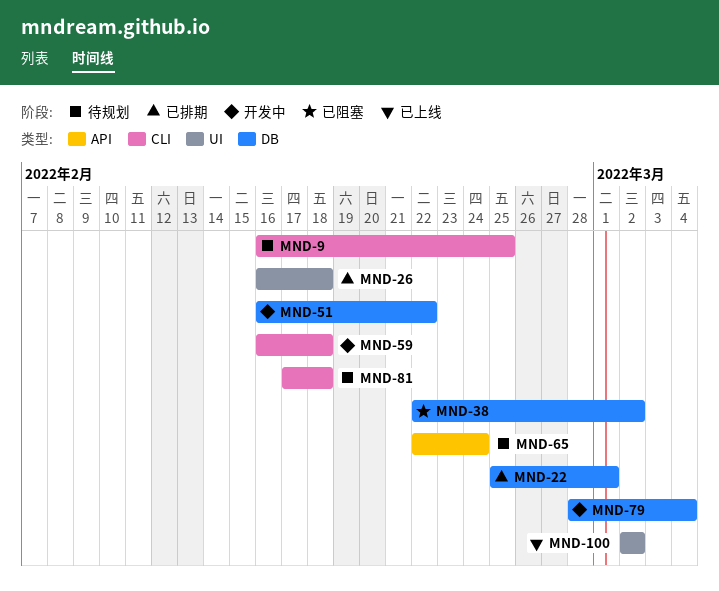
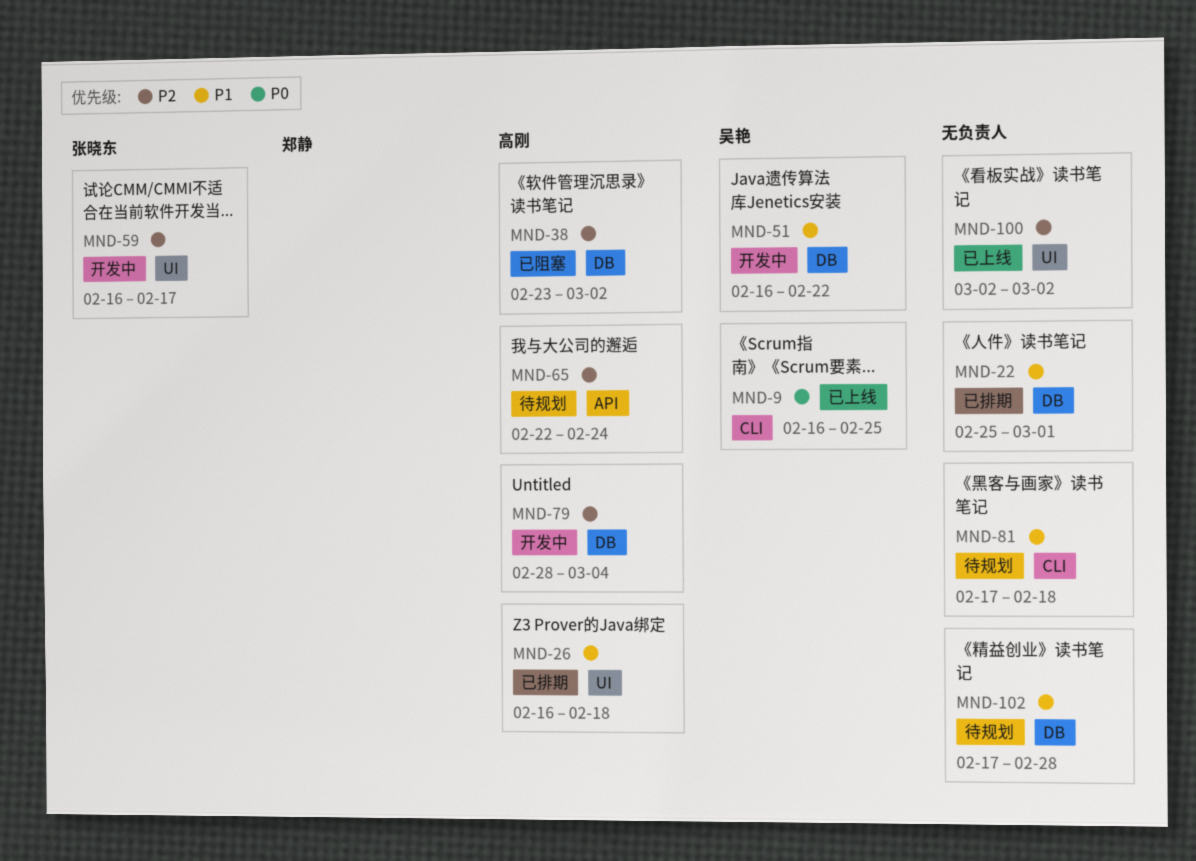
MND-9, status: 待规划 -> 已上线
MND-38, start: Feb 22 -> Feb 23
MND-59, label: CLI -> UI
MND-59, due: Feb 18 -> Feb 17
MND-102: none -> present

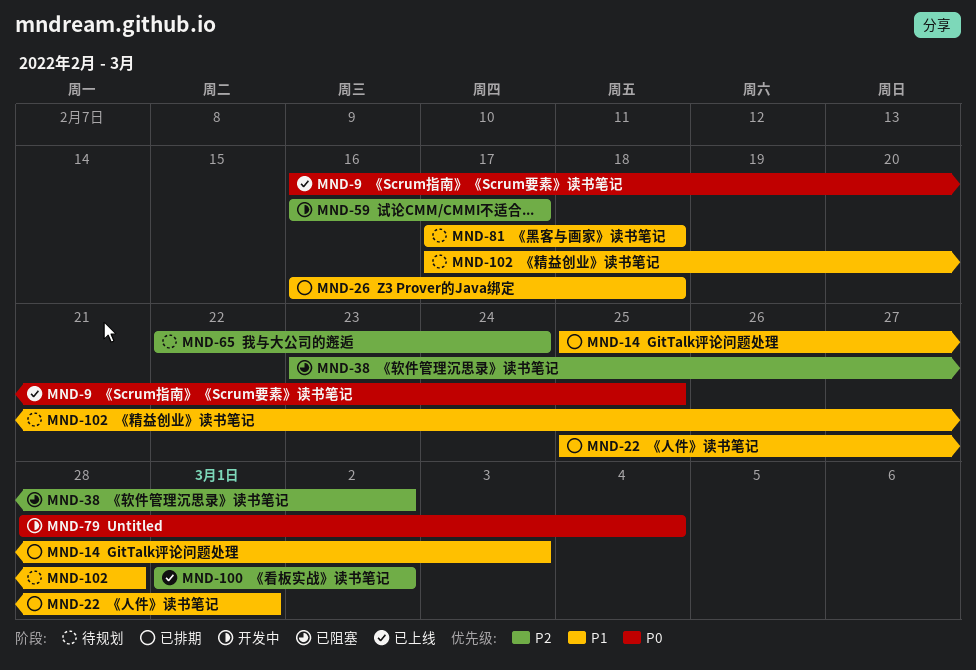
MND-14: none -> present
MND-51: present -> none
MND-79, priority: P2 -> P0
MND-100, start: Mar 2 -> Mar 1

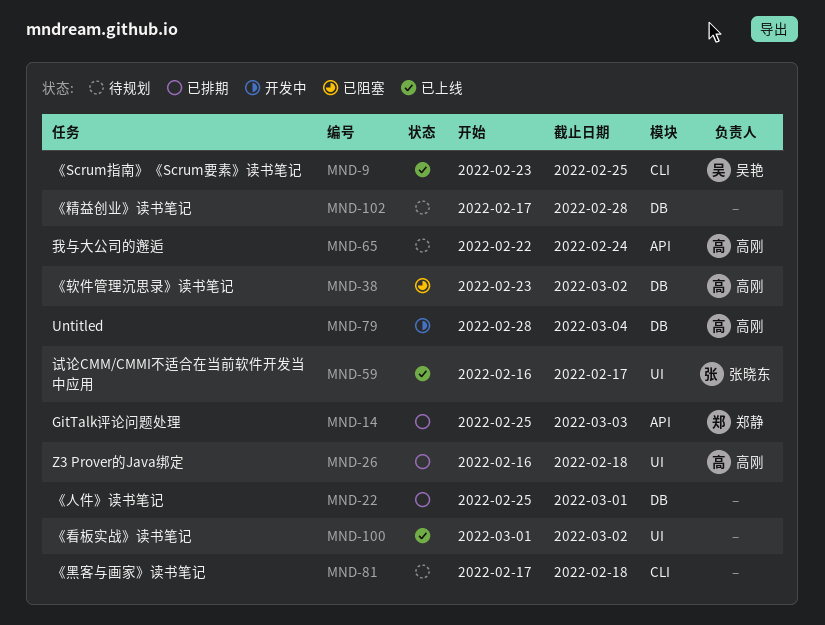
MND-9, start: Feb 16 -> Feb 23
MND-59, status: 开发中 -> 已上线

